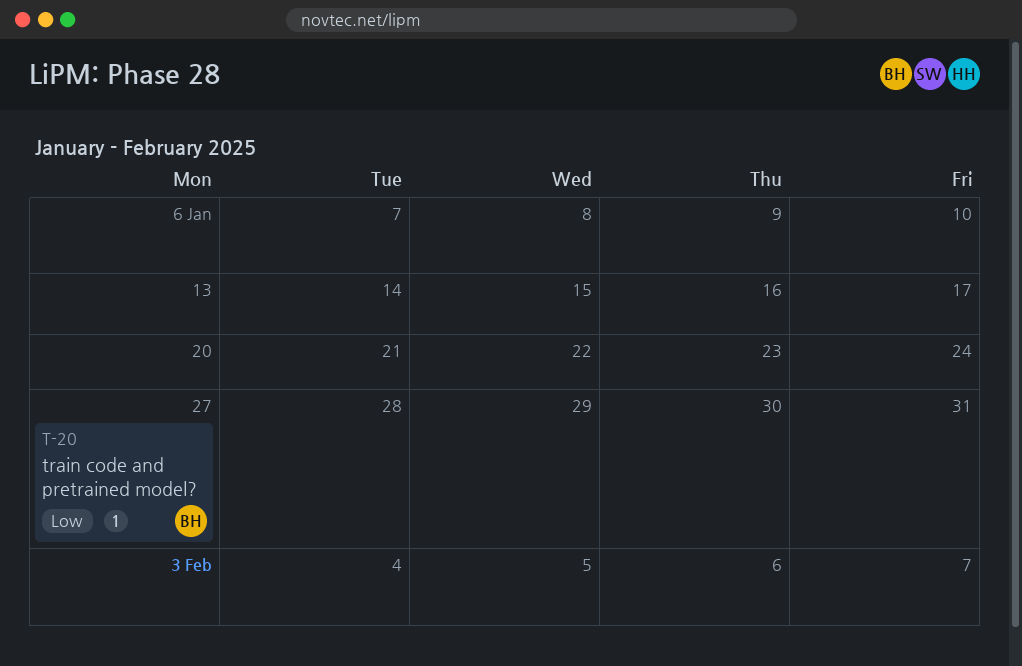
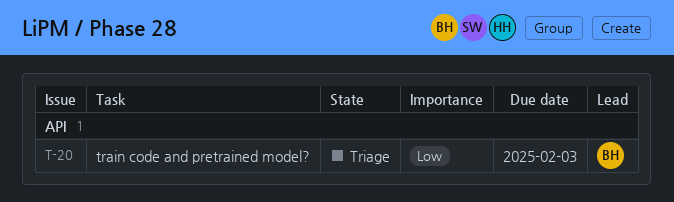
T-20, due: Jan 27 -> Feb 3

